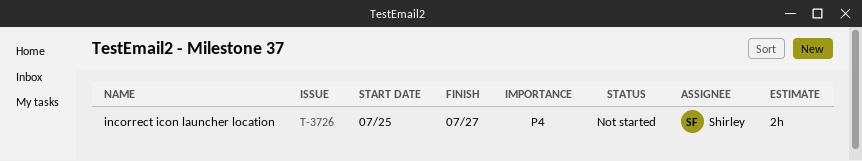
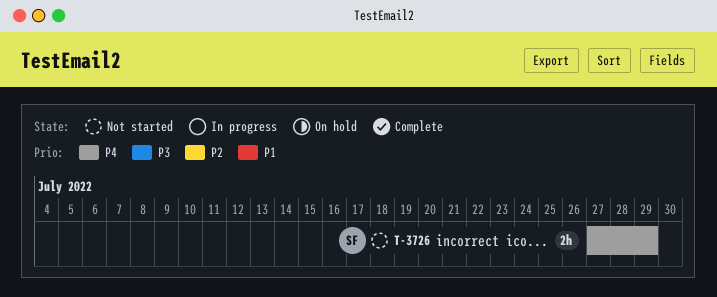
T-3726, start: Jul 25 -> Jul 27
T-3726, due: Jul 27 -> Jul 29

